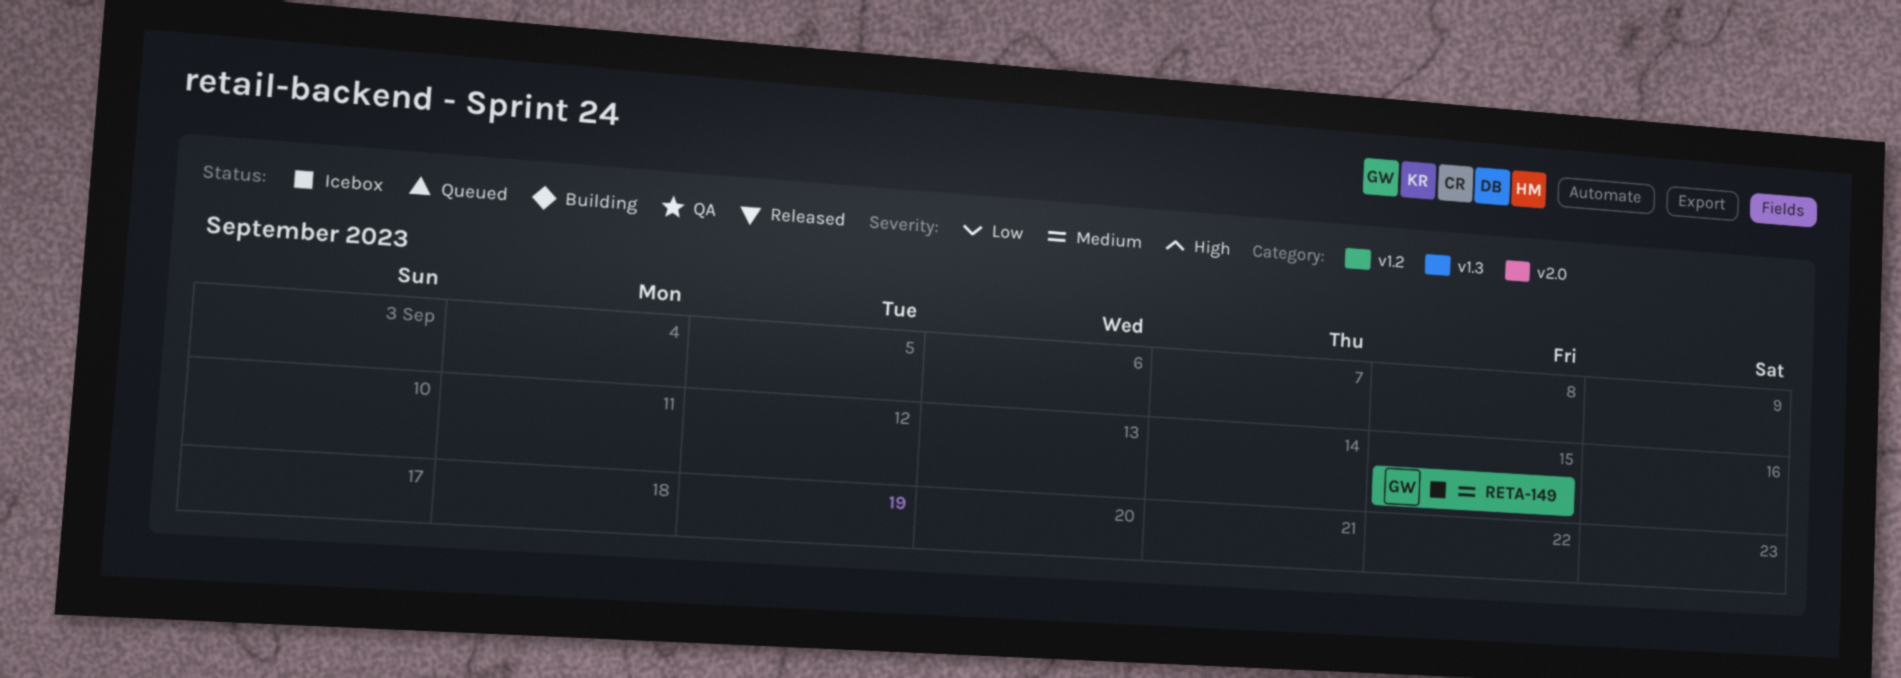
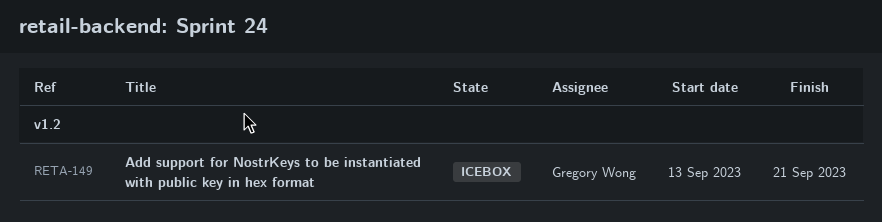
RETA-149, start: Sep 15 -> Sep 13
RETA-149, due: Sep 15 -> Sep 21

